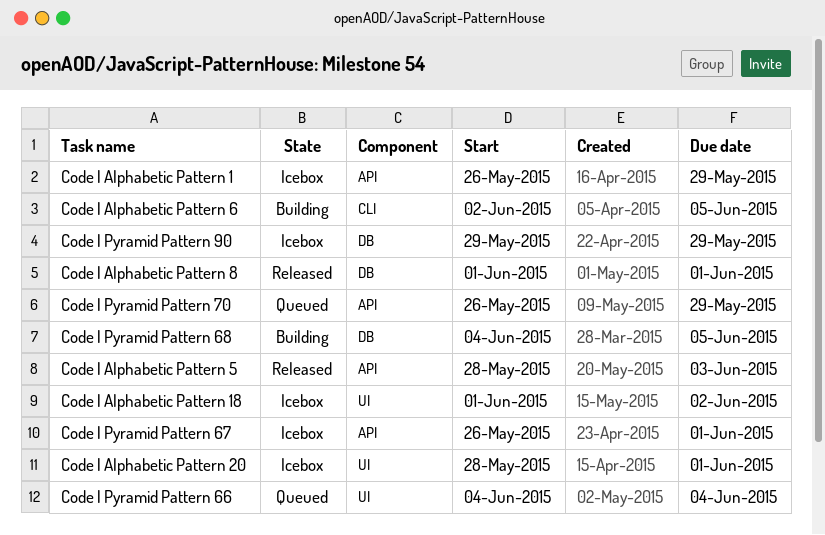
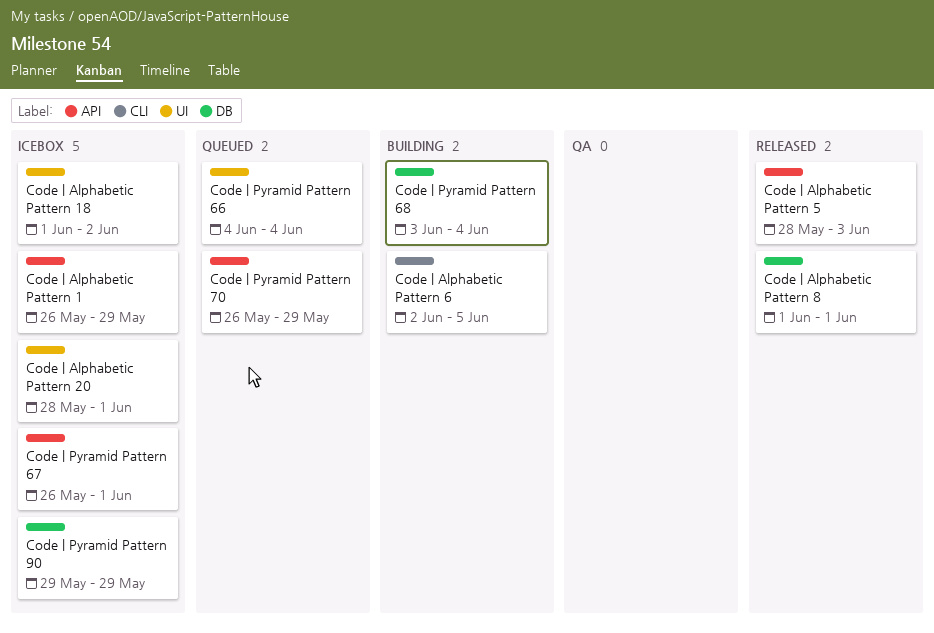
Code | Pyramid Pattern 68, start: Jun 4 -> Jun 3
Code | Pyramid Pattern 68, due: Jun 5 -> Jun 4

